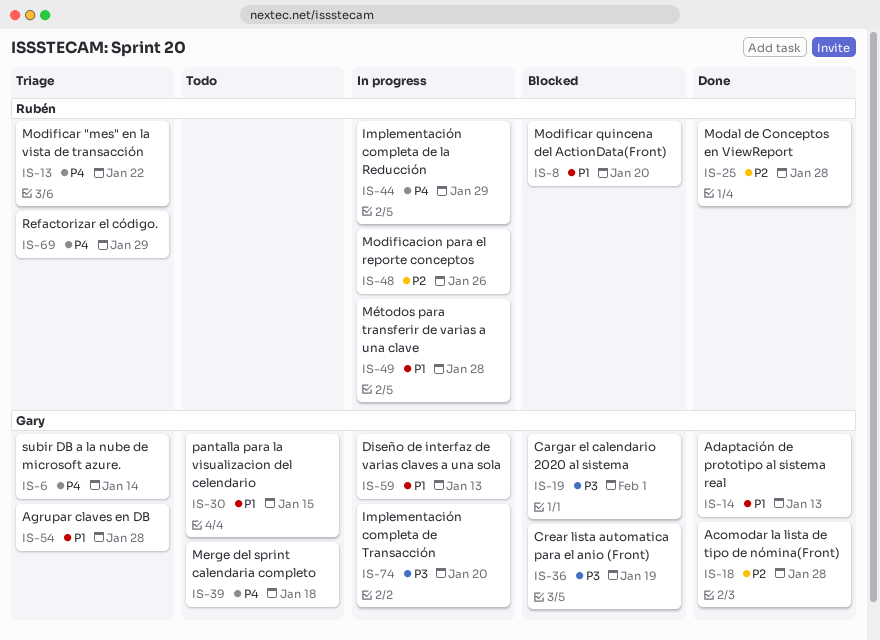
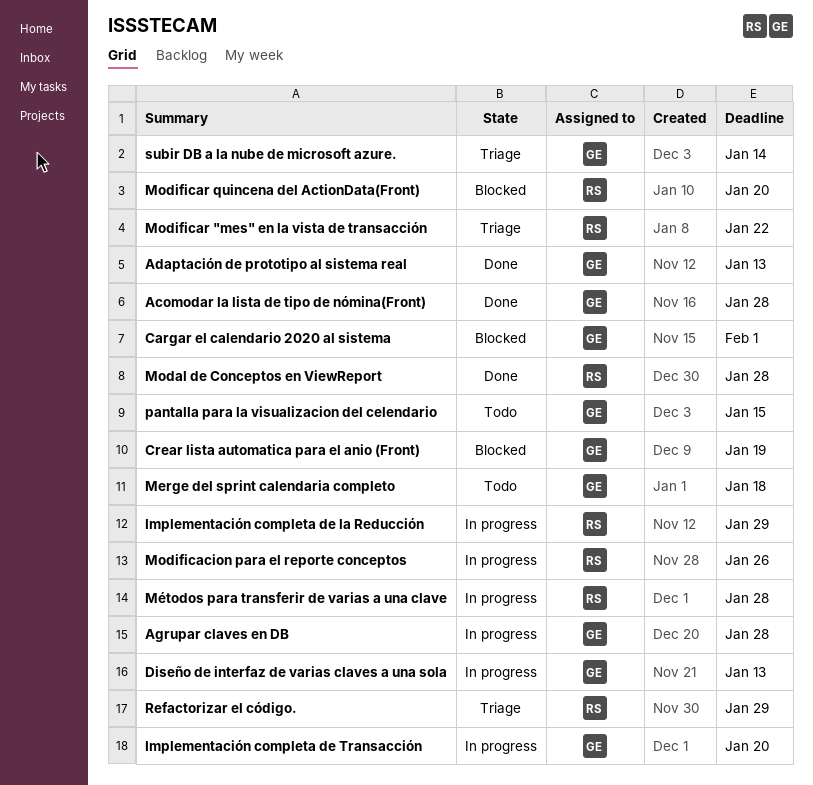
Agrupar claves en DB, status: Triage -> In progress

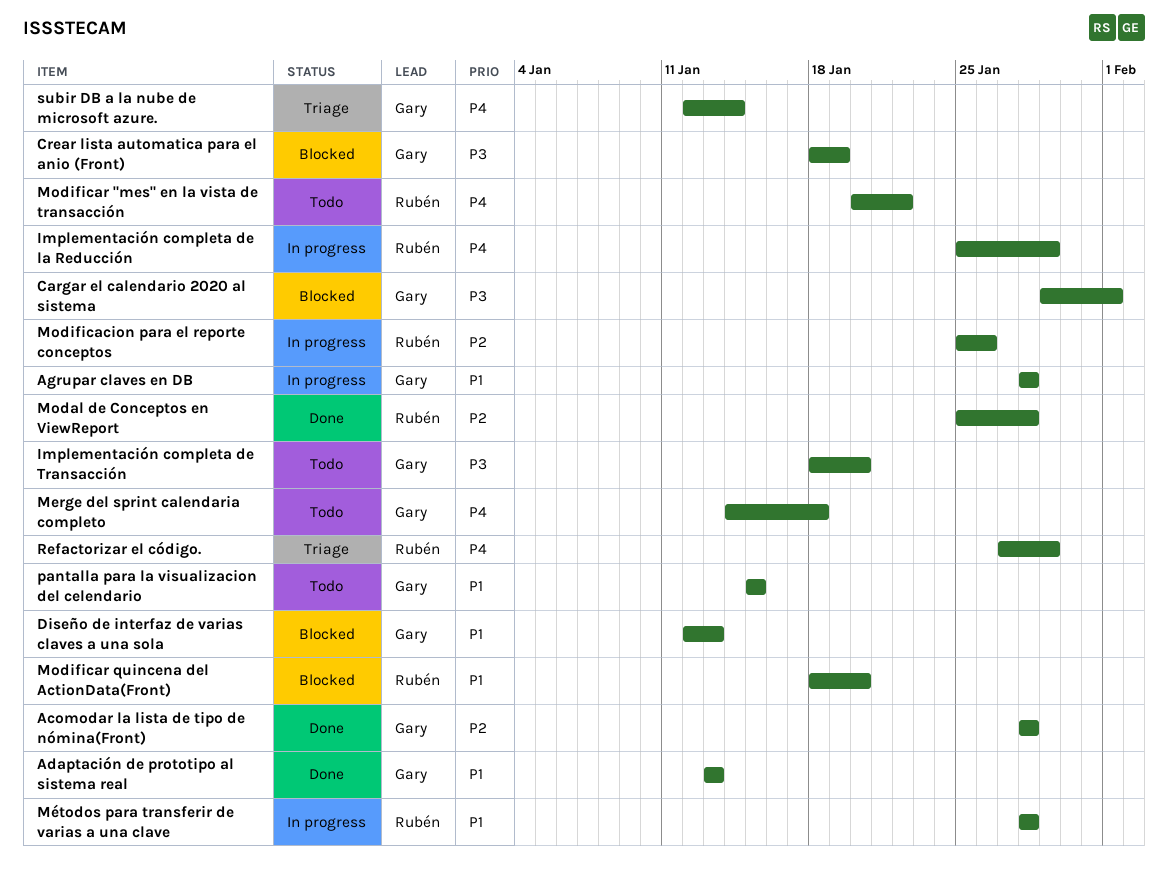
Diseño de interfaz de varias claves a una sola, status: In progress -> Blocked
Implementación completa de Transacción, status: In progress -> Todo
Modificar "mes" en la vista de transacción, status: Triage -> Todo

